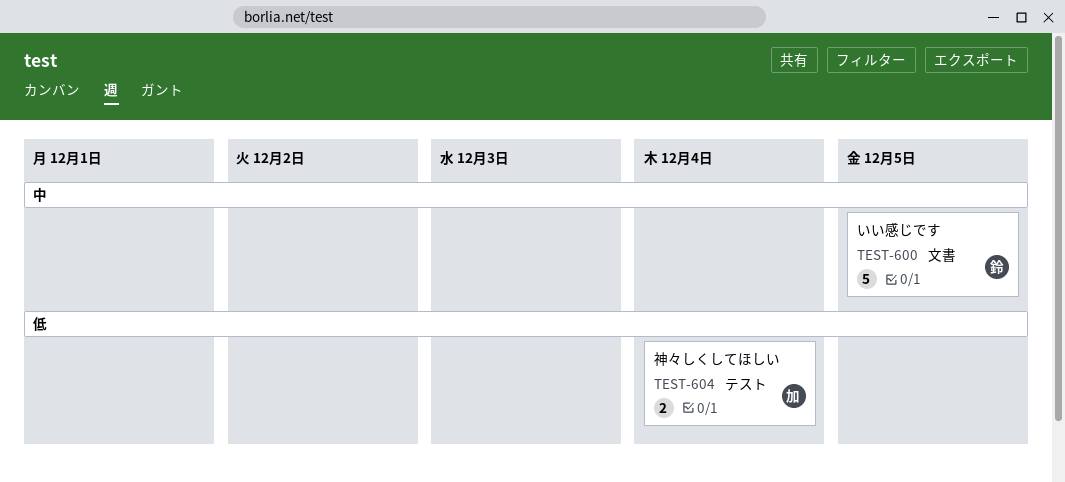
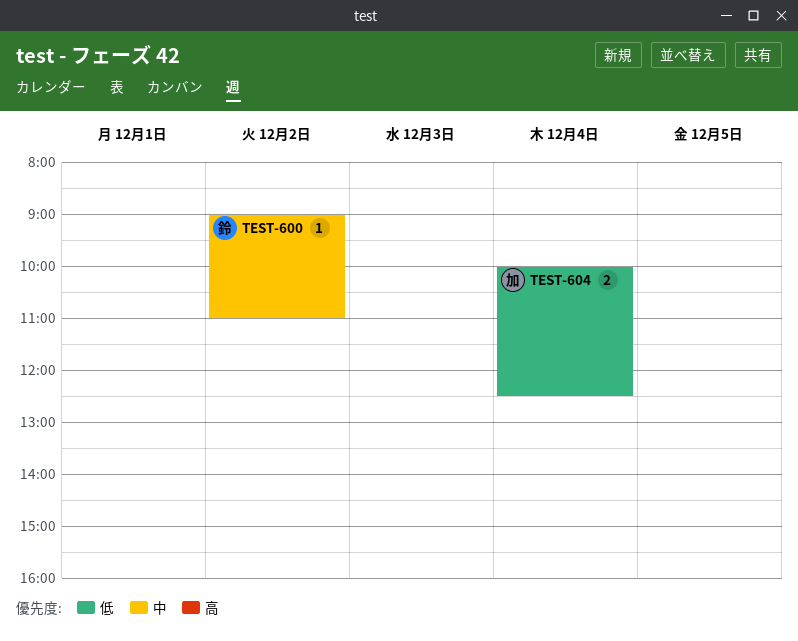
TEST-600, estimate: 5 -> 1
TEST-600, day: Dec 5 -> Dec 2

